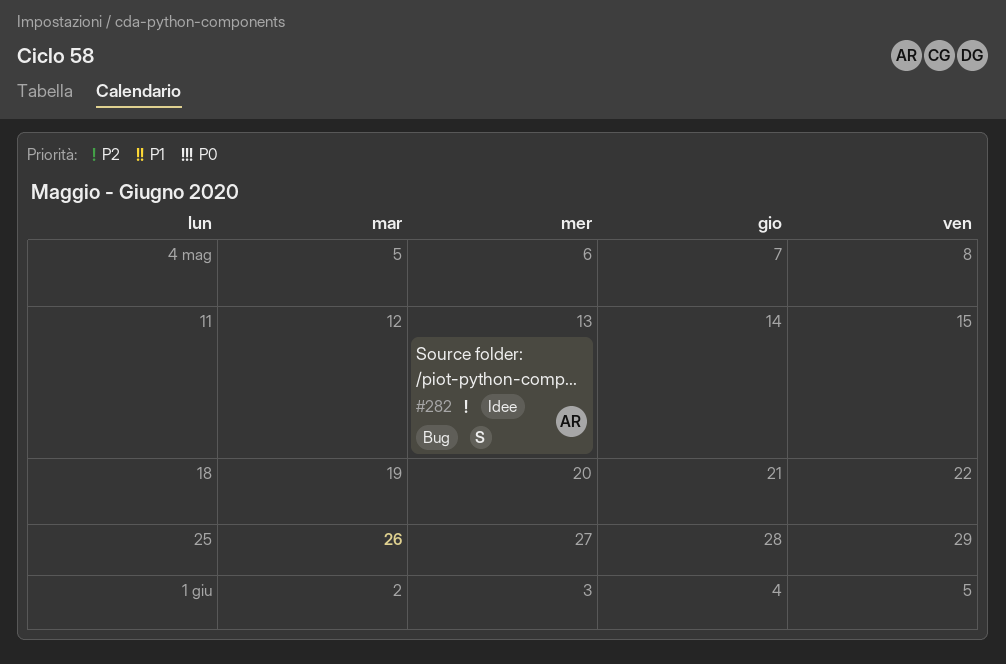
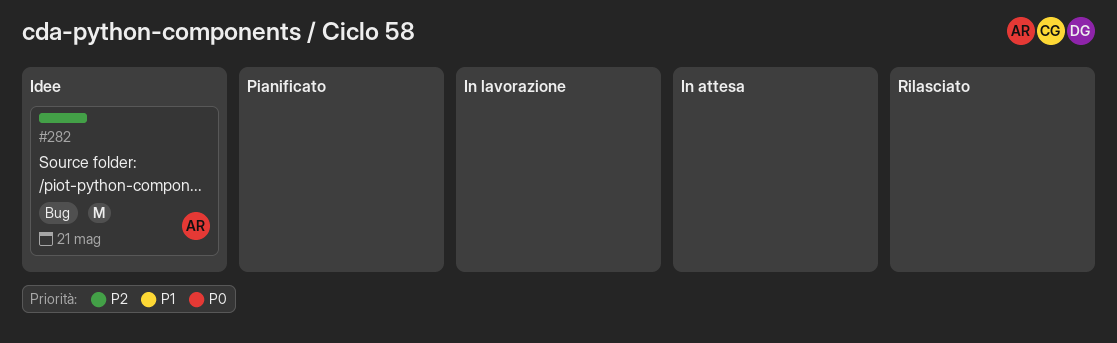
#282, estimate: S -> M
#282, due: May 13 -> May 21

